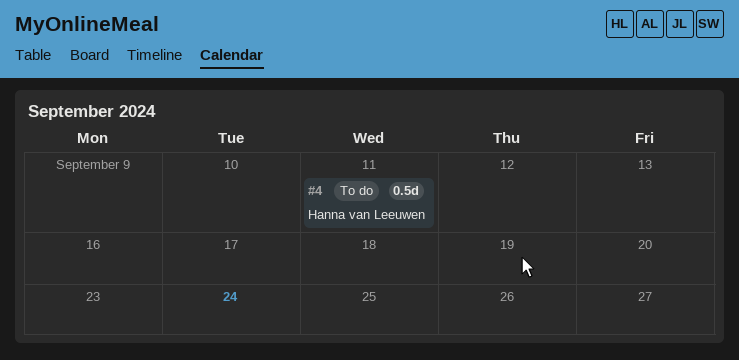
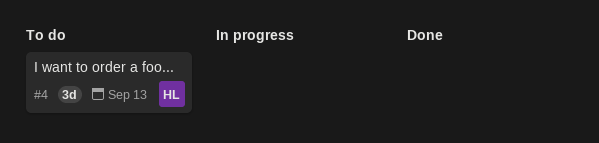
#4, estimate: 0.5d -> 3d
#4, due: Sep 11 -> Sep 13

